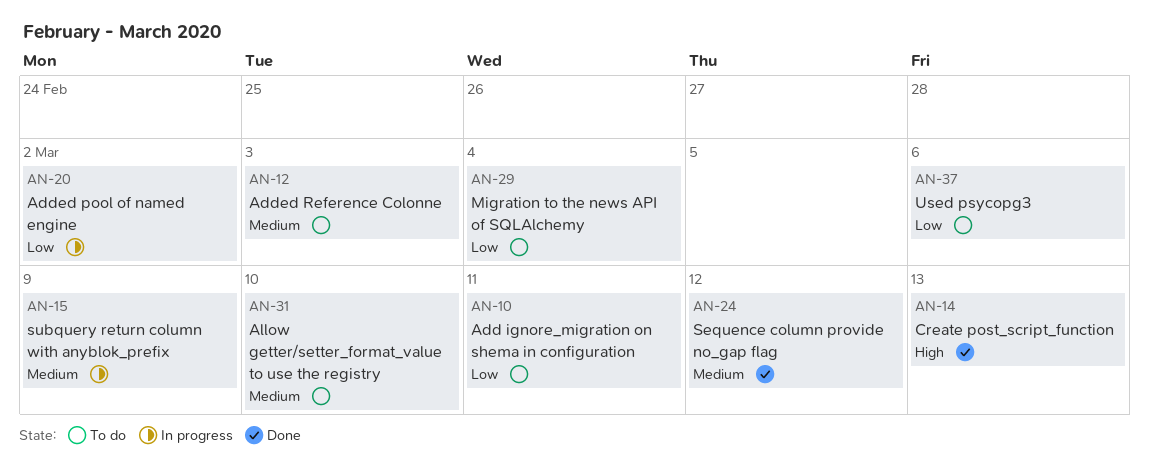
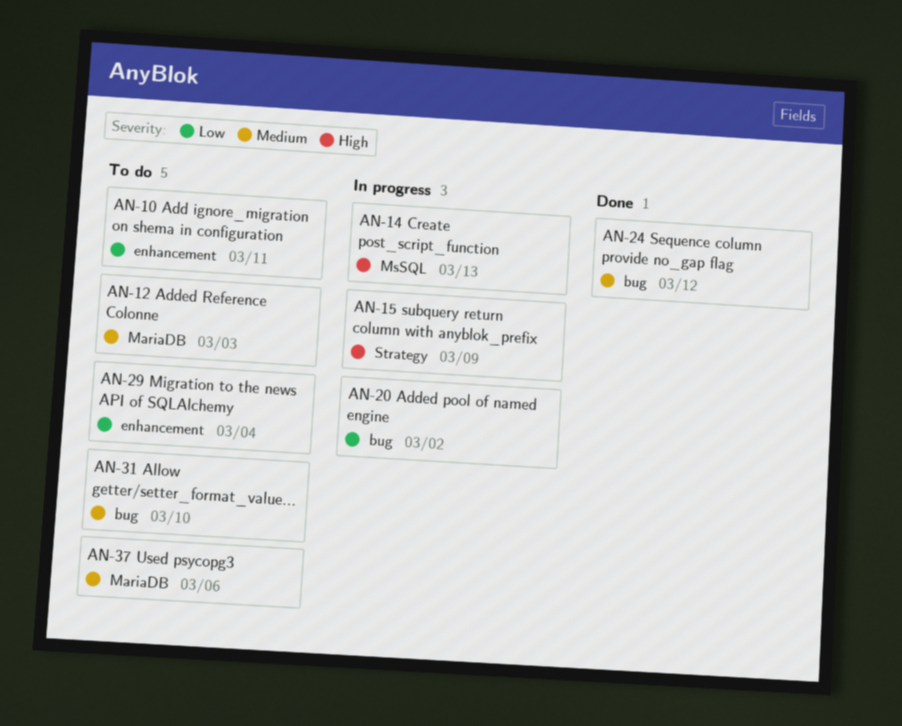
AN-14, status: Done -> In progress
AN-15, priority: Medium -> High
AN-37, priority: Low -> Medium

